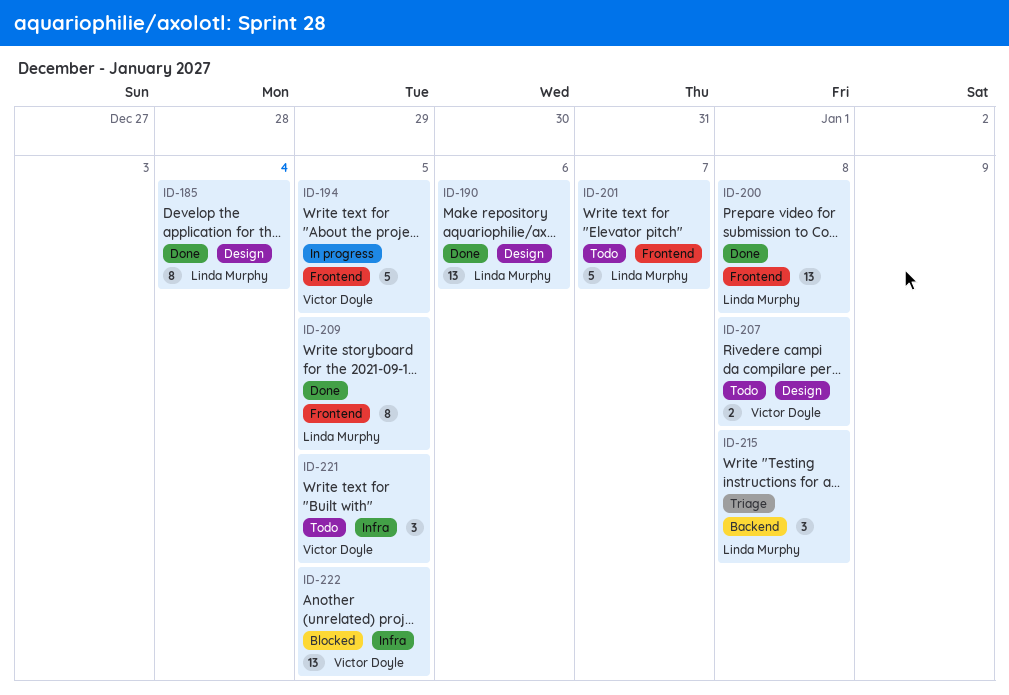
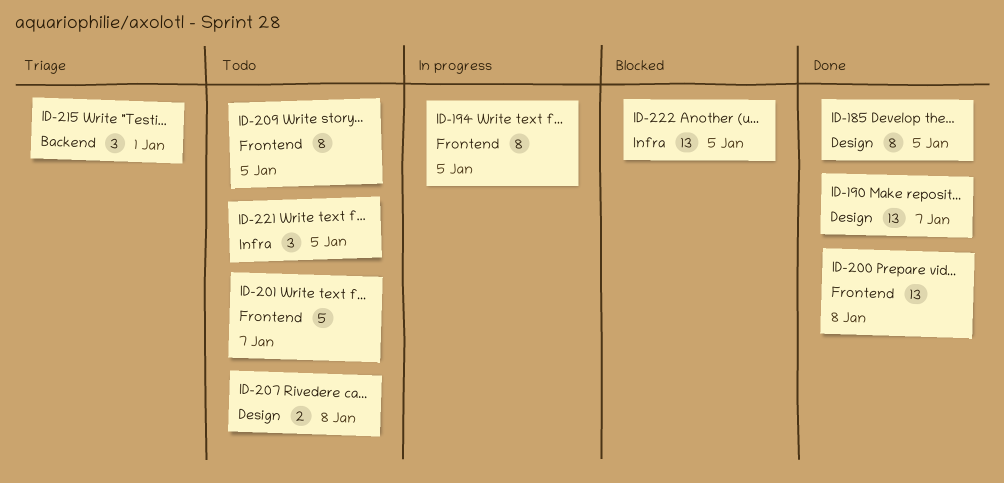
ID-185, due: Jan 4 -> Jan 5
ID-190, due: Jan 6 -> Jan 7
ID-194, estimate: 5 -> 8
ID-209, status: Done -> Todo
ID-215, due: Jan 8 -> Jan 1

